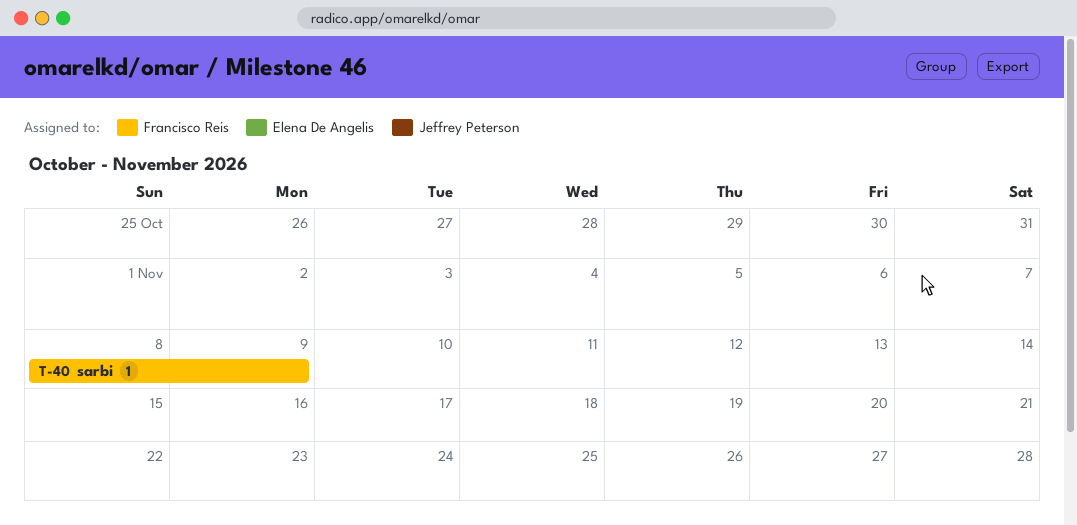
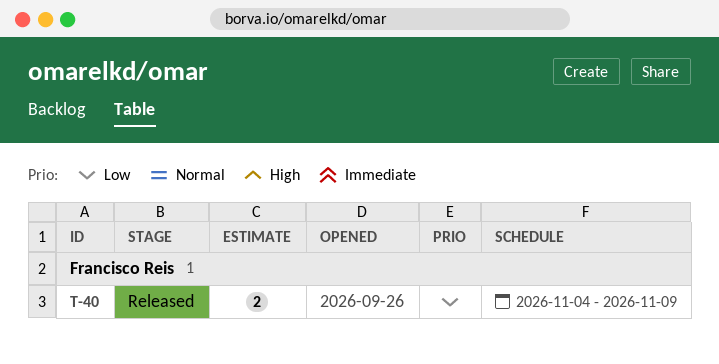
T-40, estimate: 1 -> 2
T-40, start: Nov 8 -> Nov 4

